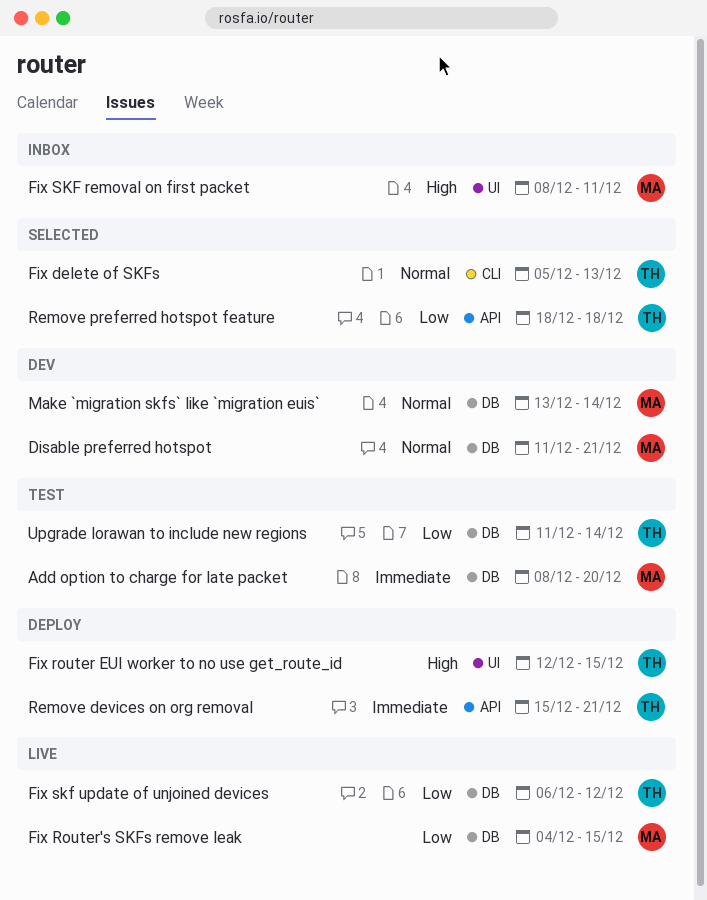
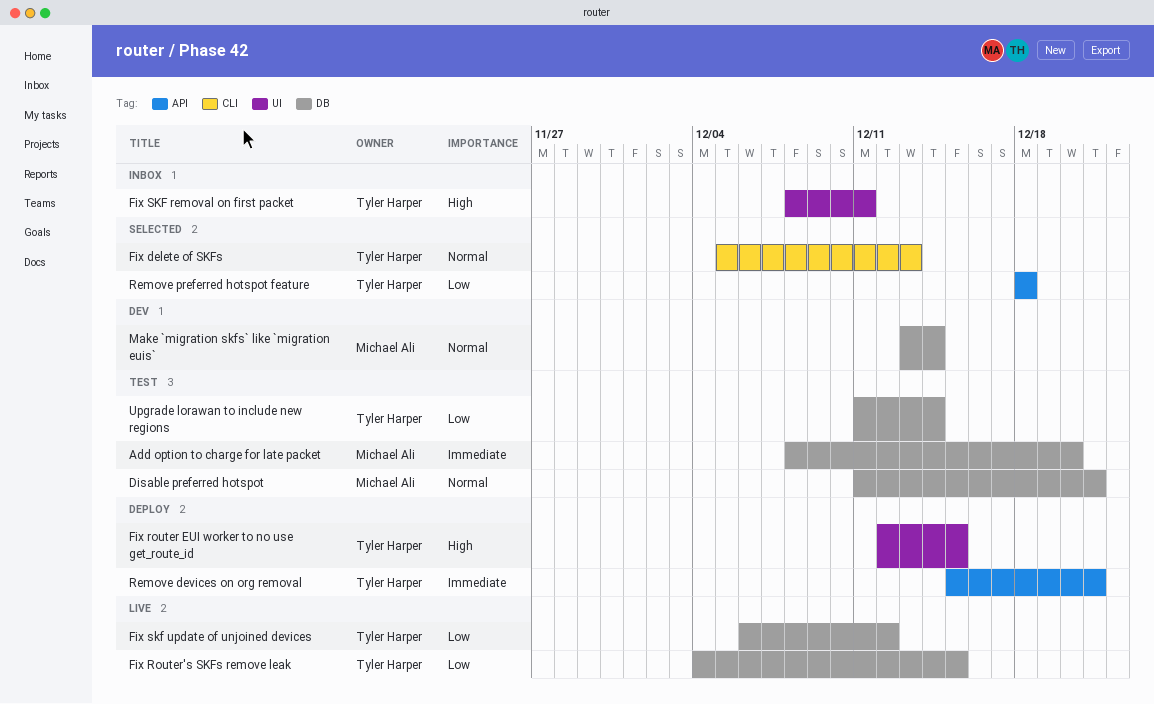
Disable preferred hotspot, status: Dev -> Test
Fix Router's SKFs remove leak, owner: Michael Ali -> Tyler Harper
Fix SKF removal on first packet, owner: Michael Ali -> Tyler Harper

